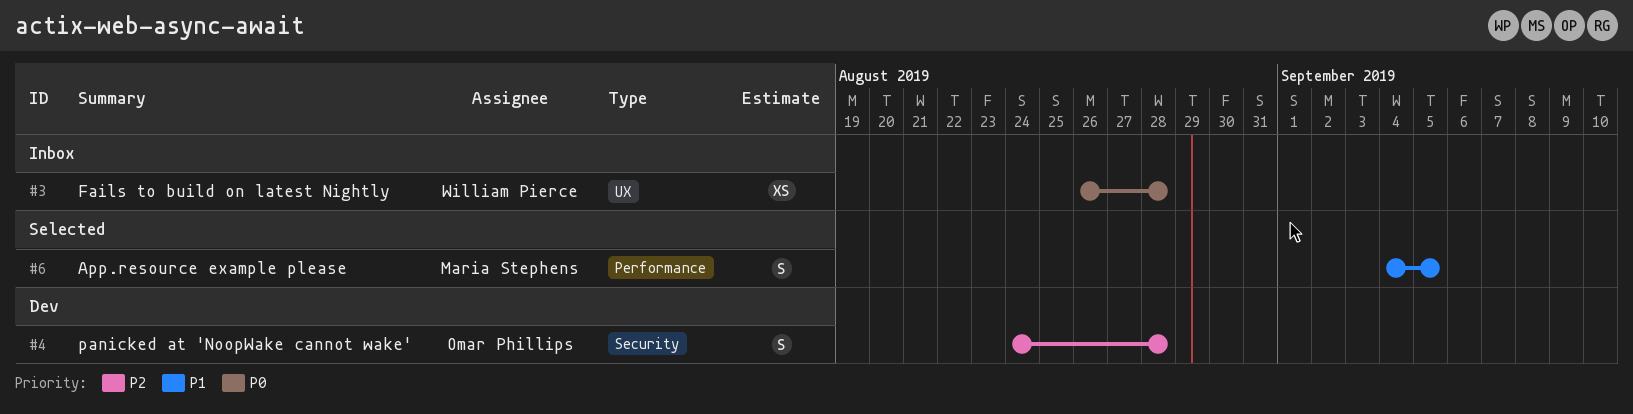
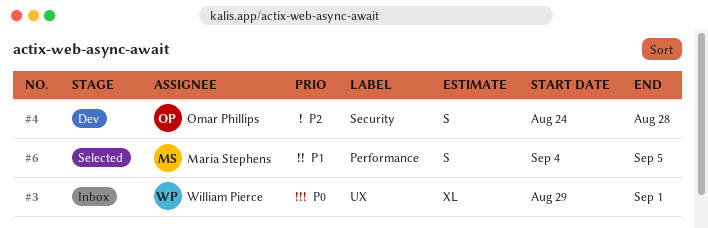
#3, estimate: XS -> XL
#3, start: Aug 26 -> Aug 29
#3, due: Aug 28 -> Sep 1

